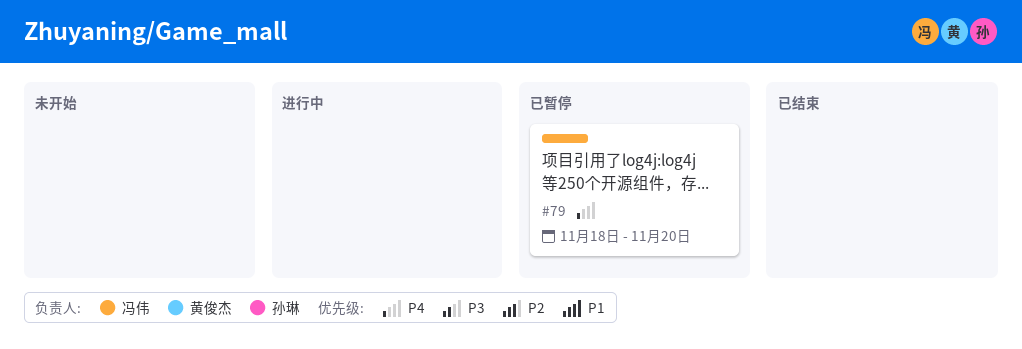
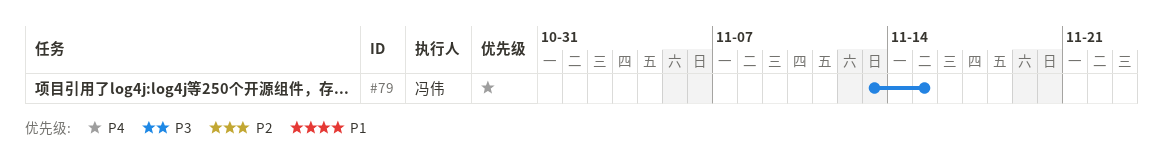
#79, start: Nov 18 -> Nov 13
#79, due: Nov 20 -> Nov 15

